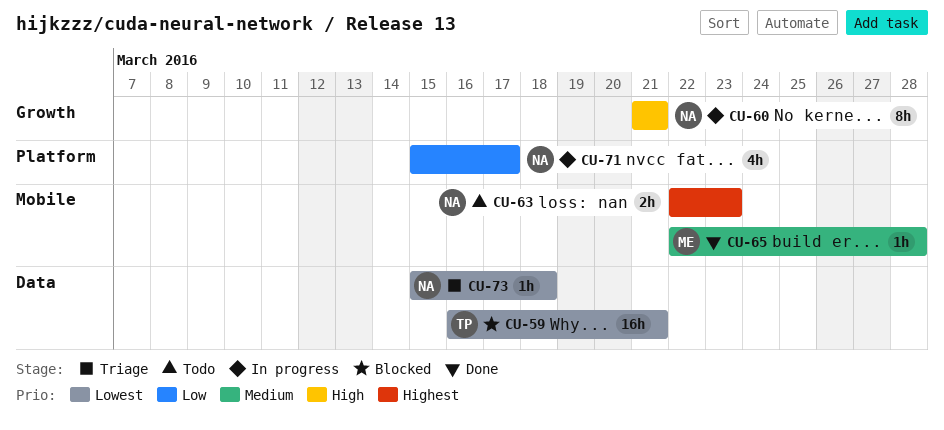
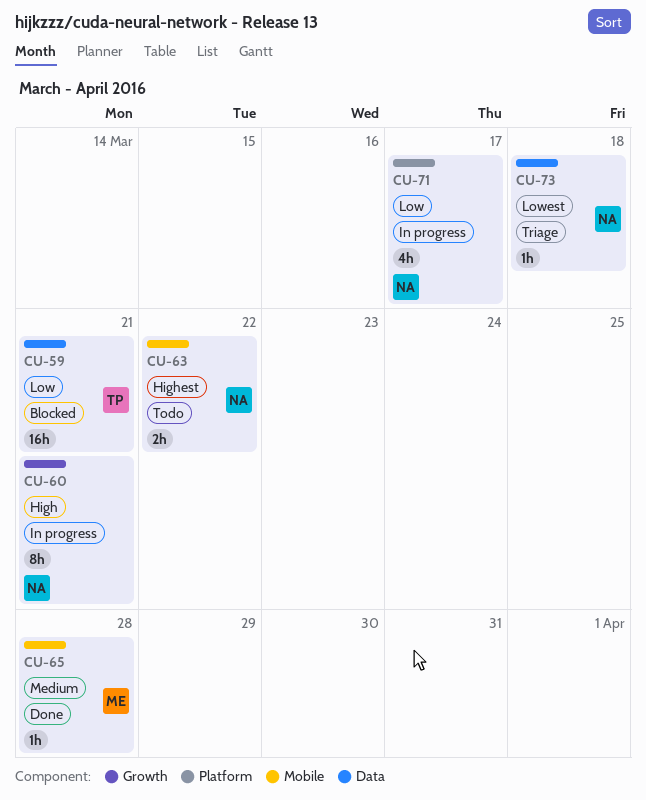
CU-59, priority: Lowest -> Low
CU-63, due: Mar 23 -> Mar 22

